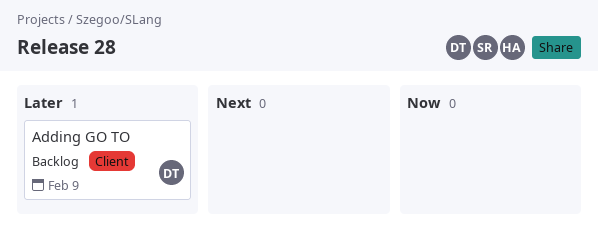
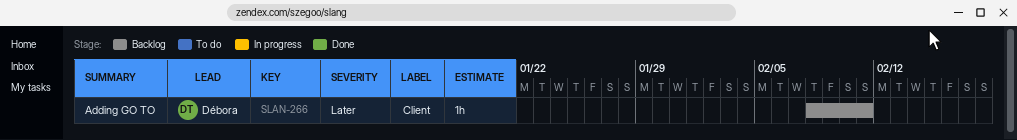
Adding GO TO, due: Feb 9 -> Feb 11

